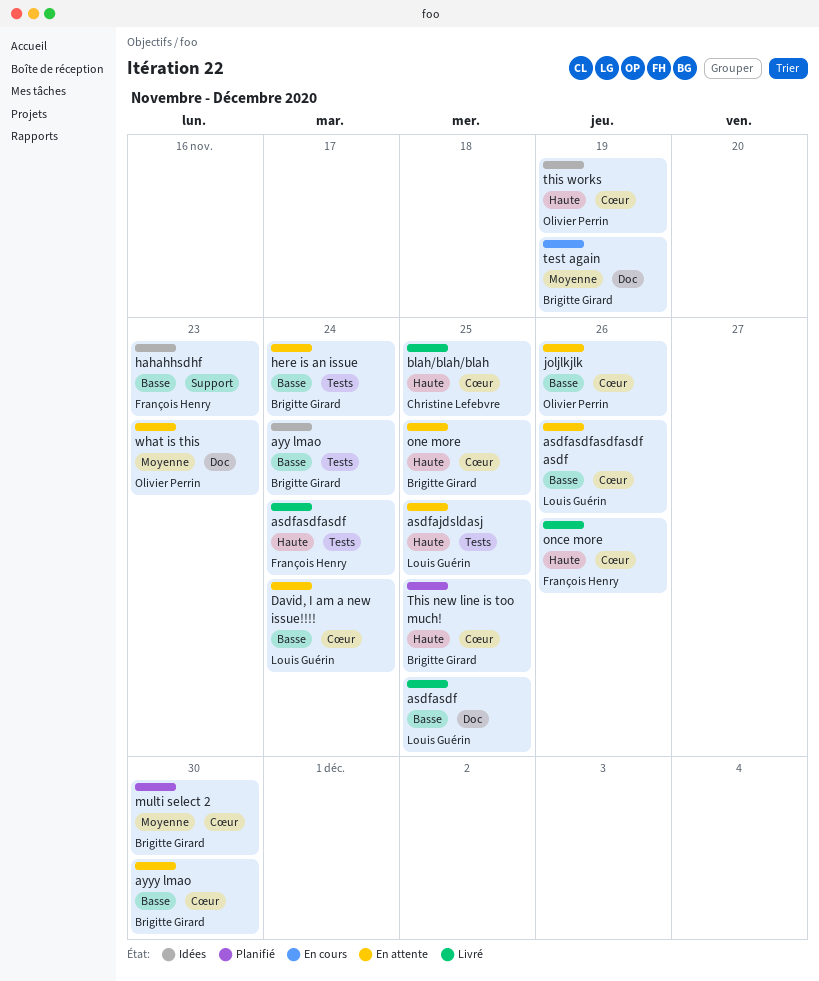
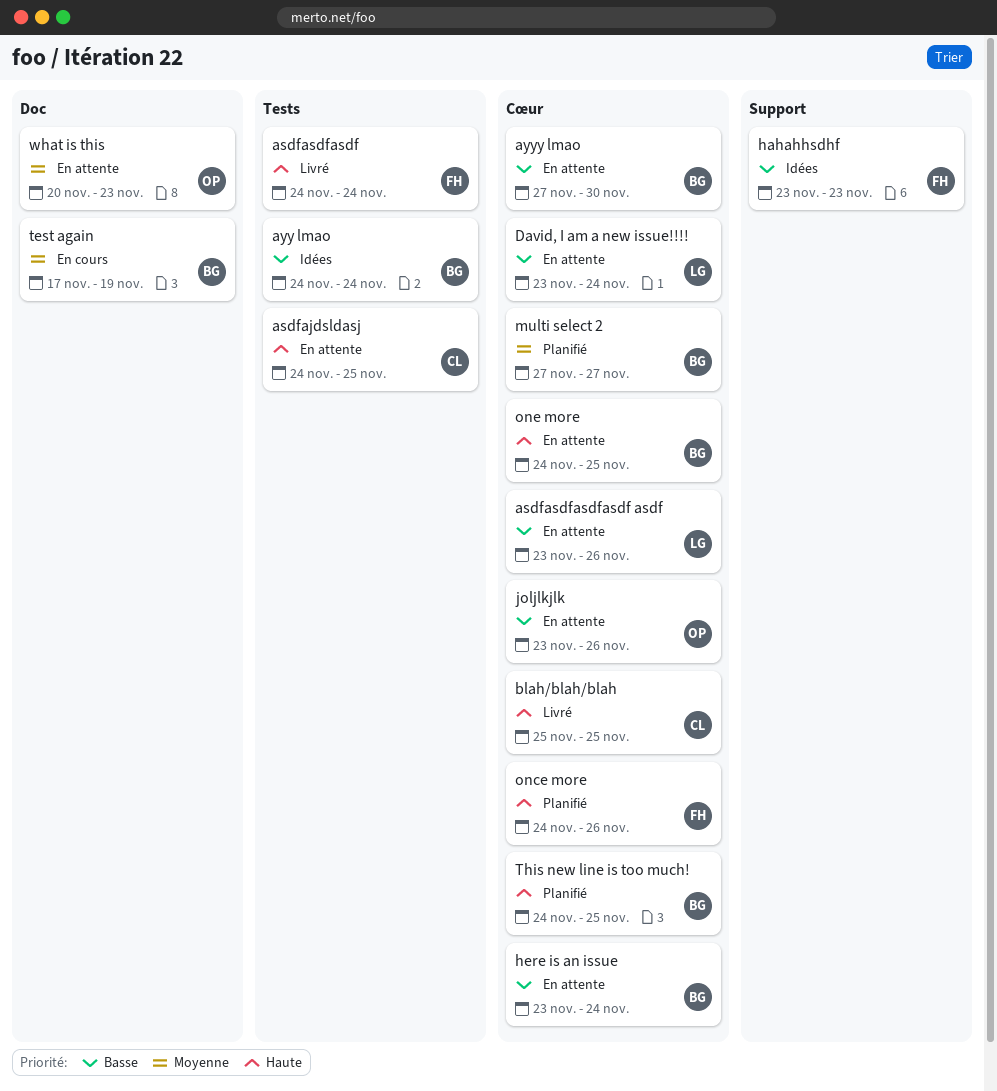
asdfajdsldasj, owner: Louis Guérin -> Christine Lefebvre
asdfasdf: present -> none
here is an issue, label: Tests -> Cœur
multi select 2, due: Nov 30 -> Nov 27
once more, status: Livré -> Planifié
this works: present -> none

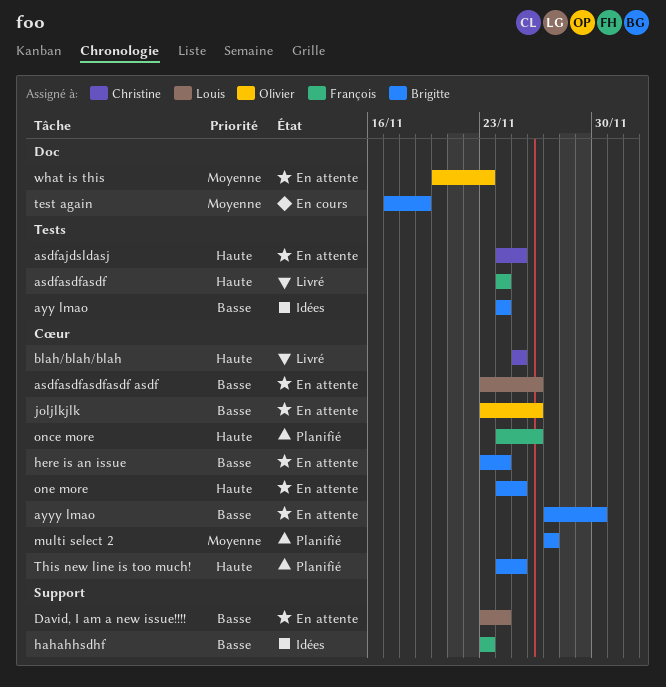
David, I am a new issue!!!!, label: Cœur -> Support

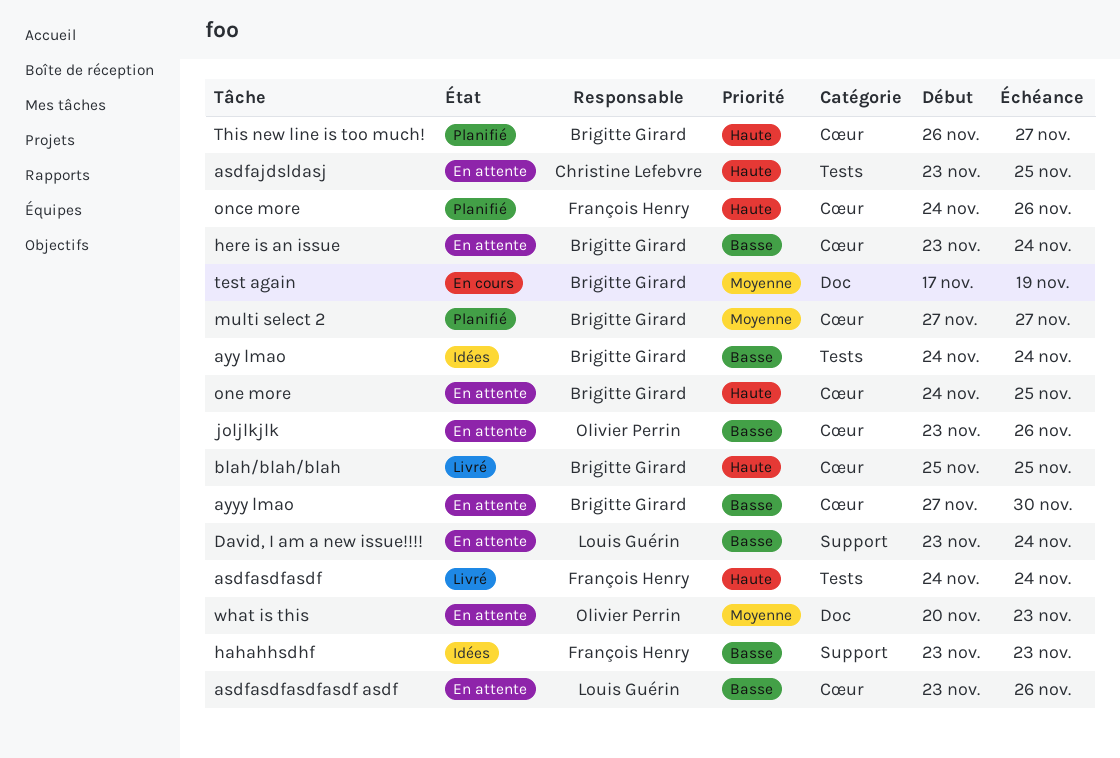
asdfajdsldasj, start: Nov 24 -> Nov 23
blah/blah/blah, owner: Christine Lefebvre -> Brigitte Girard
This new line is too much!, start: Nov 24 -> Nov 26
This new line is too much!, due: Nov 25 -> Nov 27

